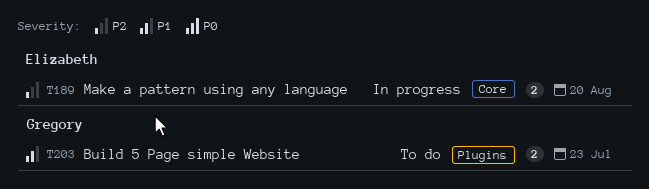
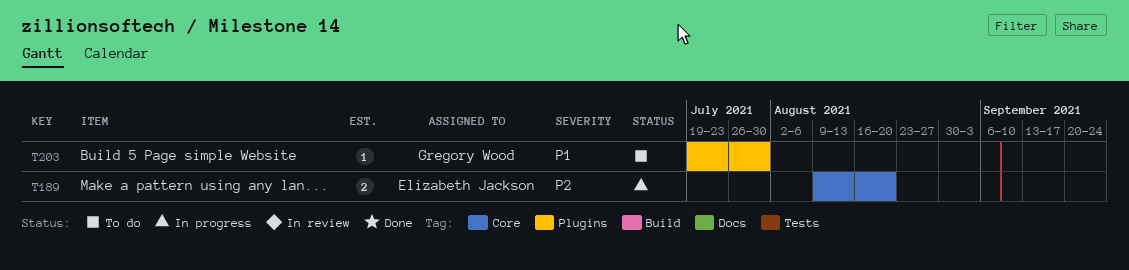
T203, estimate: 2 -> 1
T203, due: Jul 23 -> Jul 30

